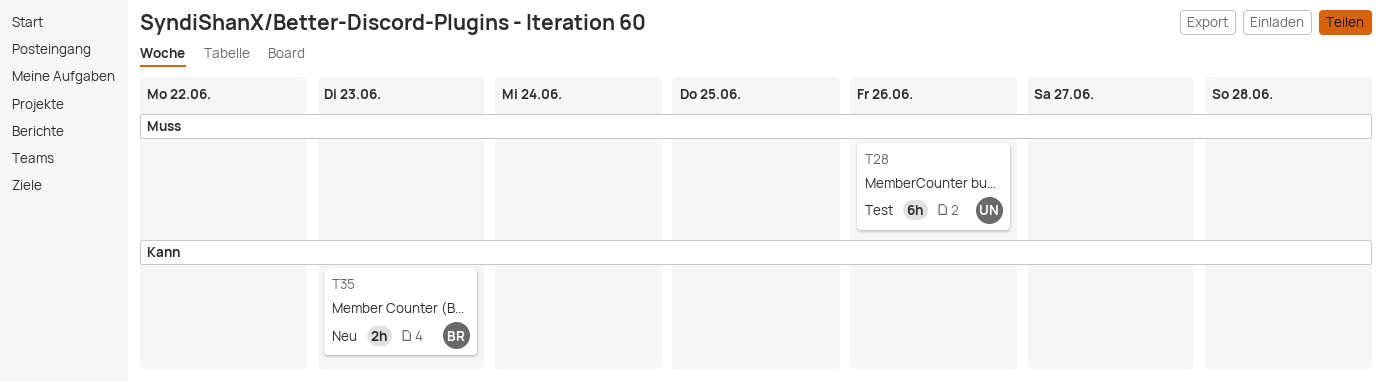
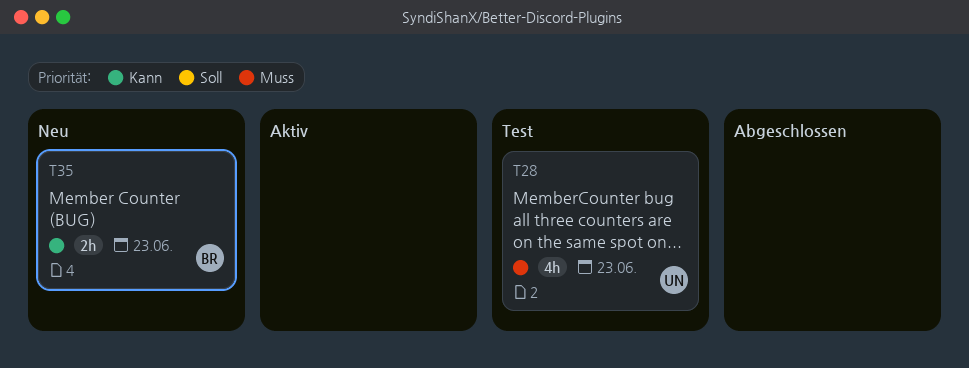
T28, estimate: 6h -> 4h
T28, due: Jun 26 -> Jun 23

